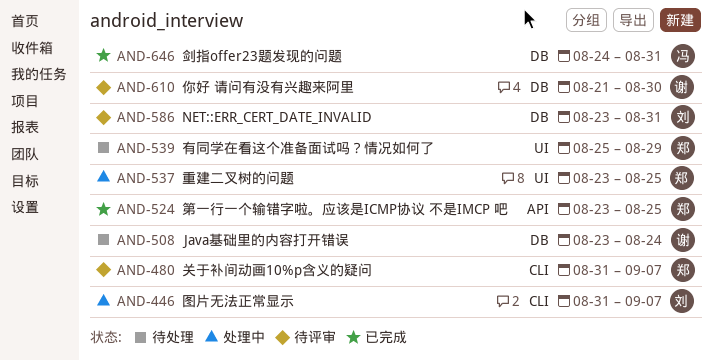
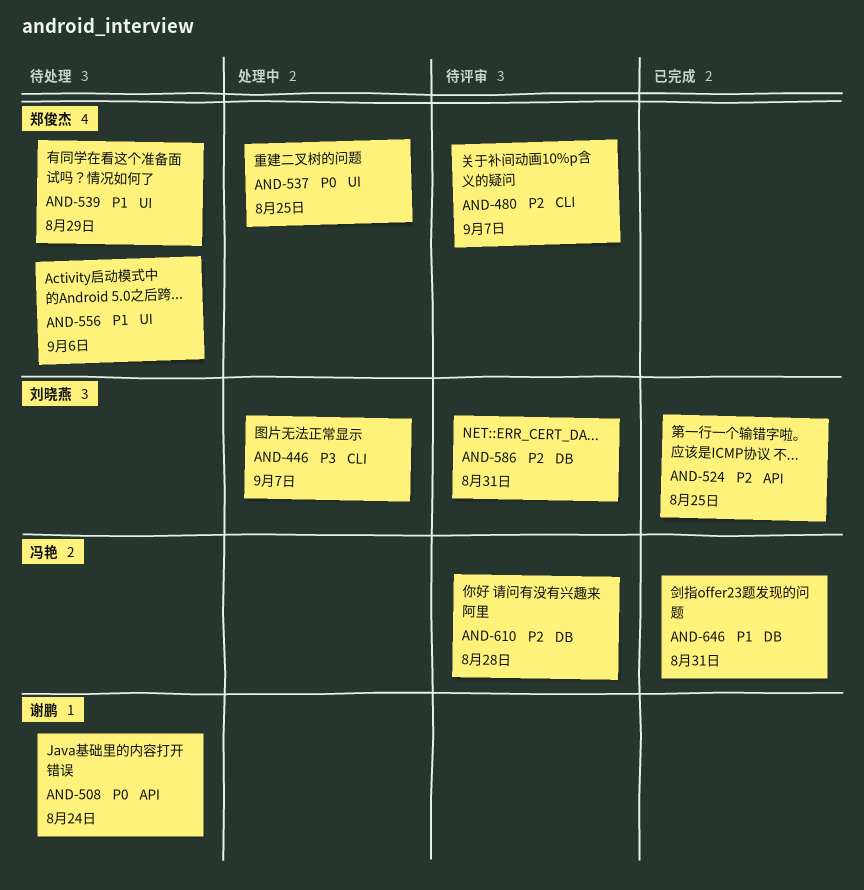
AND-508, label: DB -> API
AND-524, owner: 郑俊杰 -> 刘晓燕
AND-556: none -> present
AND-610, owner: 谢鹏 -> 冯艳
AND-610, due: Aug 30 -> Aug 28

